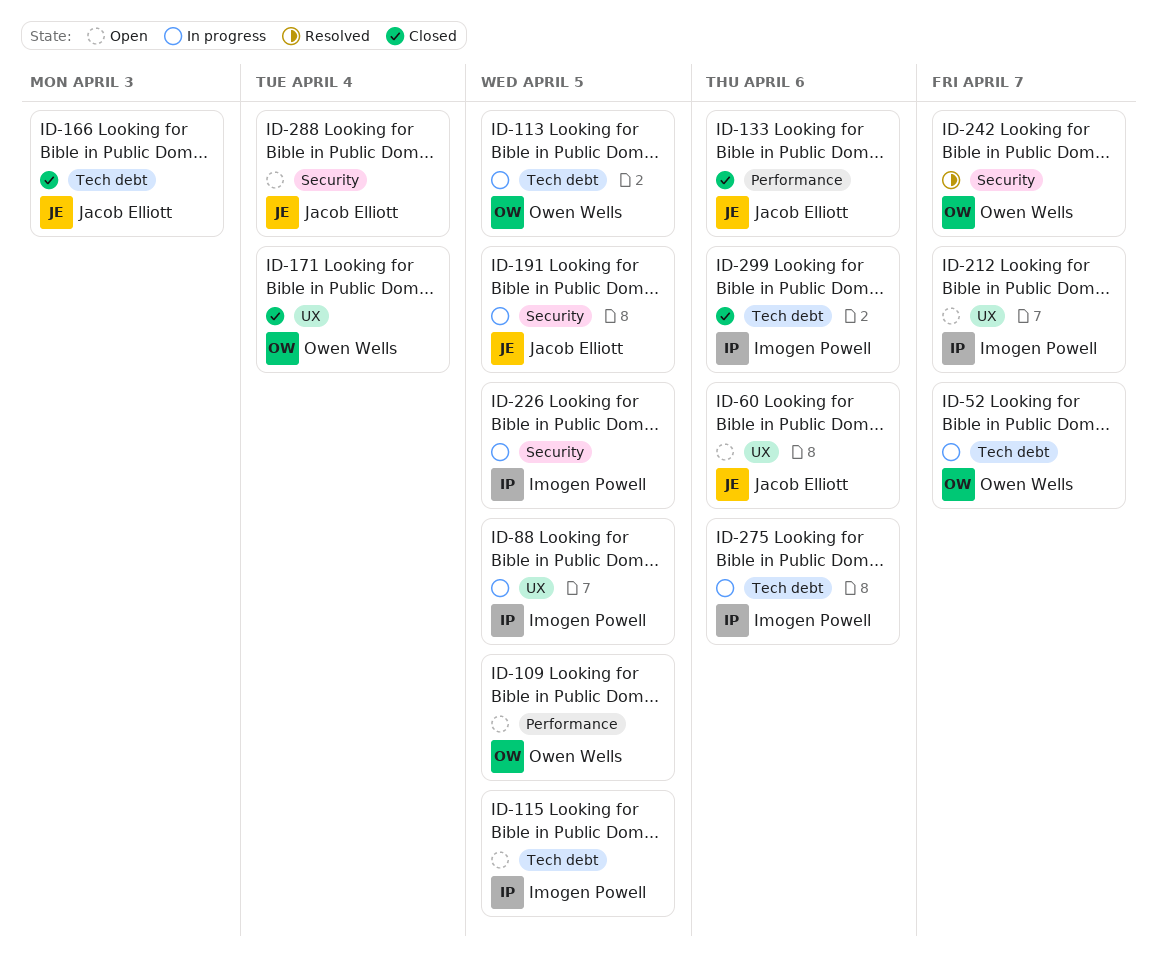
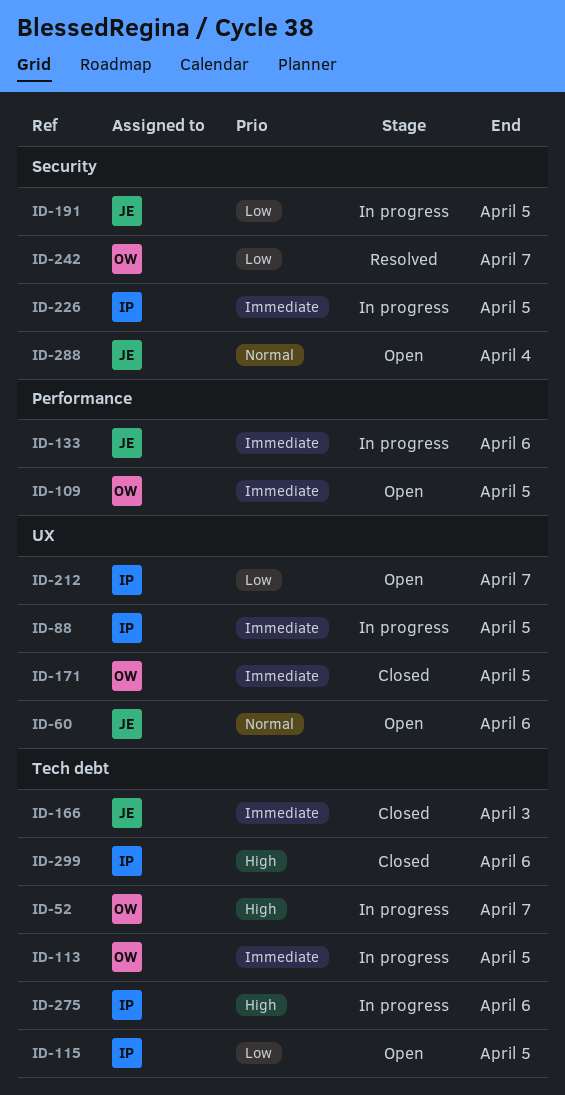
ID-133, status: Closed -> In progress
ID-171, due: Apr 4 -> Apr 5

